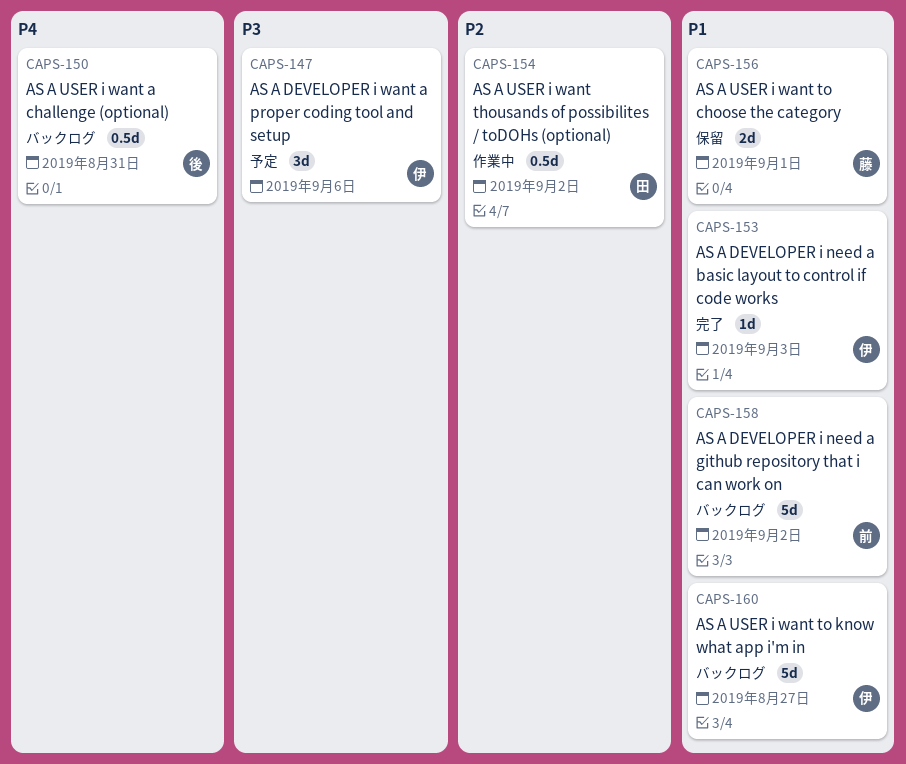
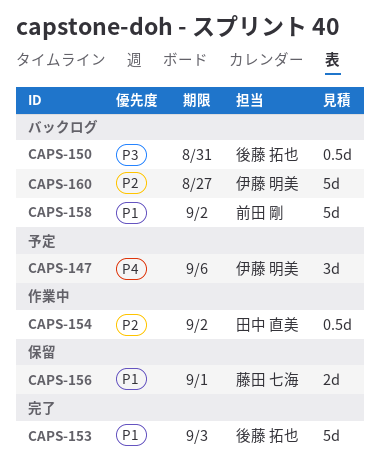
CAPS-147, priority: P3 -> P4
CAPS-150, priority: P4 -> P3
CAPS-153, owner: 伊藤 明美 -> 後藤 拓也
CAPS-153, estimate: 1d -> 5d
CAPS-160, priority: P1 -> P2

